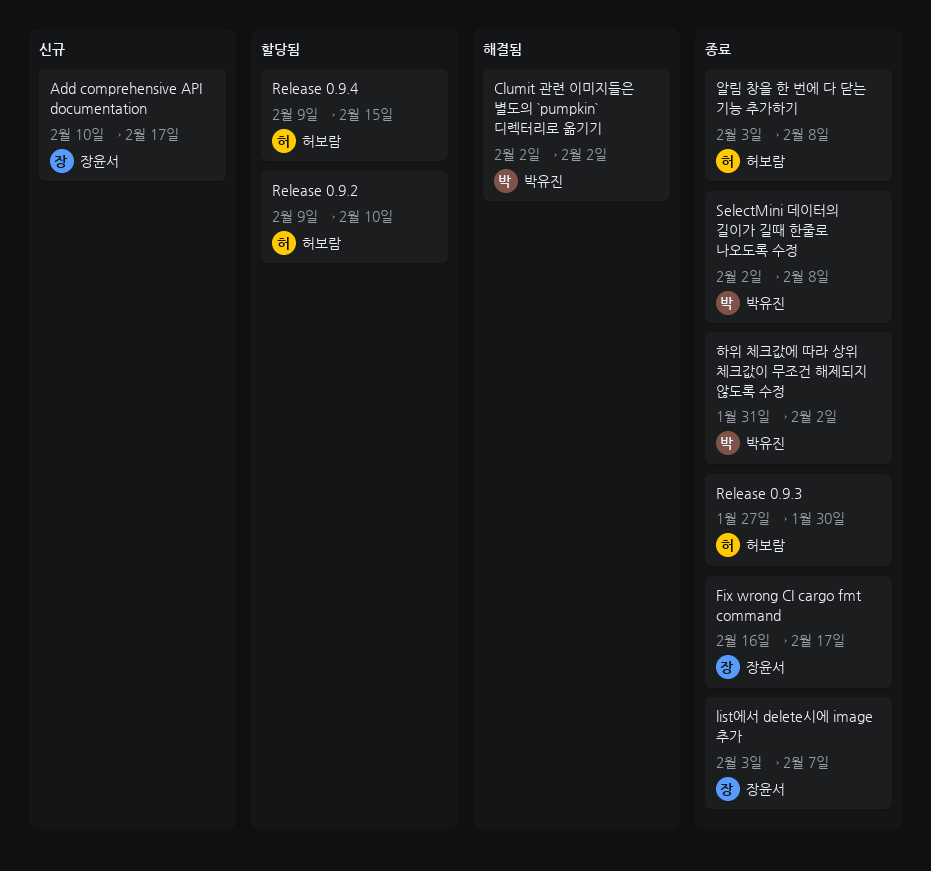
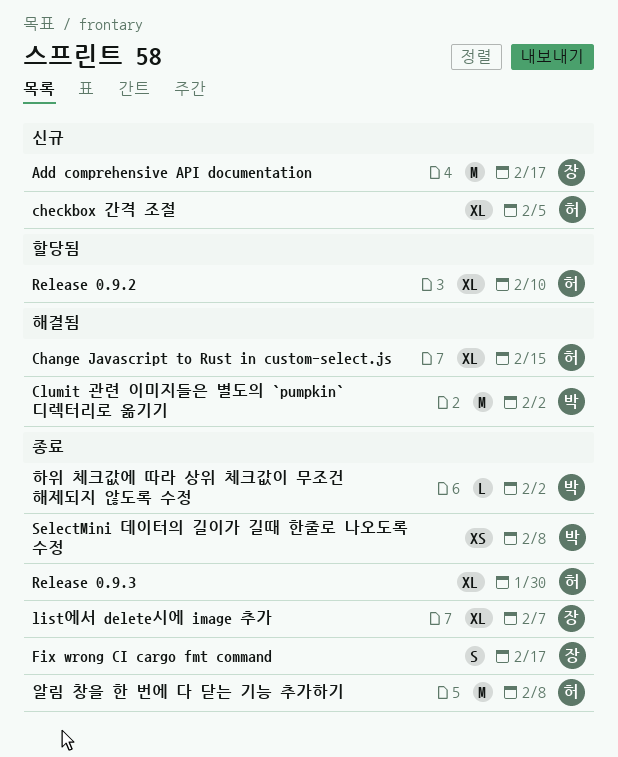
Change Javascript to Rust in custom-select.js: none -> present
checkbox 간격 조절: none -> present
Release 0.9.4: present -> none

